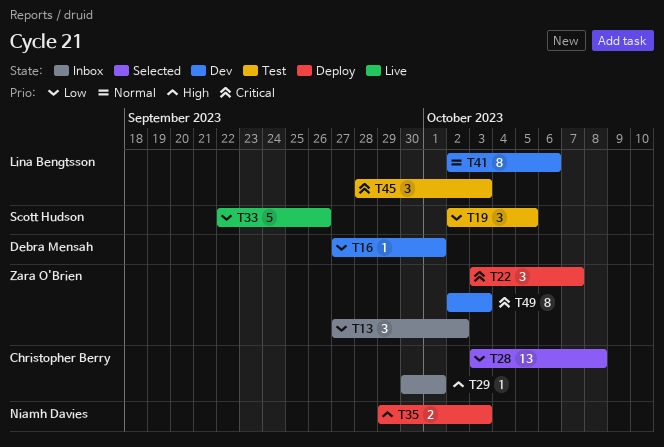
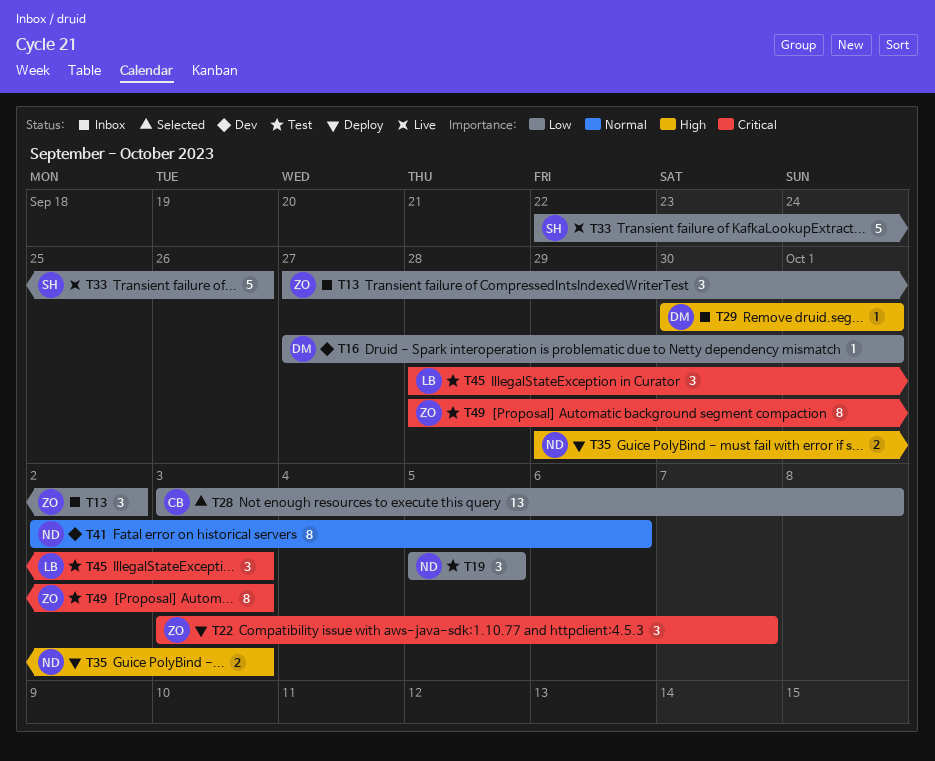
T19, owner: Scott Hudson -> Niamh Davies
T19, start: Oct 2 -> Oct 5
T29, owner: Christopher Berry -> Debra Mensah
T41, owner: Lina Bengtsson -> Niamh Davies
T49, status: Dev -> Test
T49, start: Oct 2 -> Sep 28

